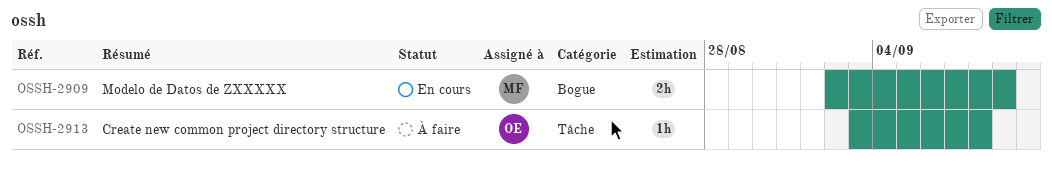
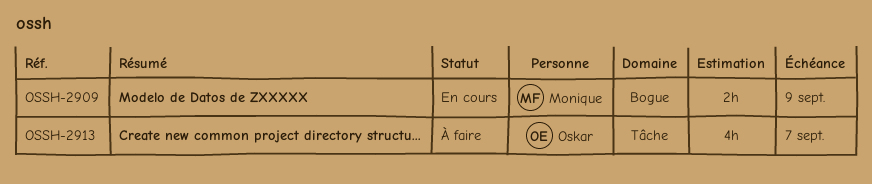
OSSH-2913, estimate: 1h -> 4h
OSSH-2913, due: Sep 8 -> Sep 7

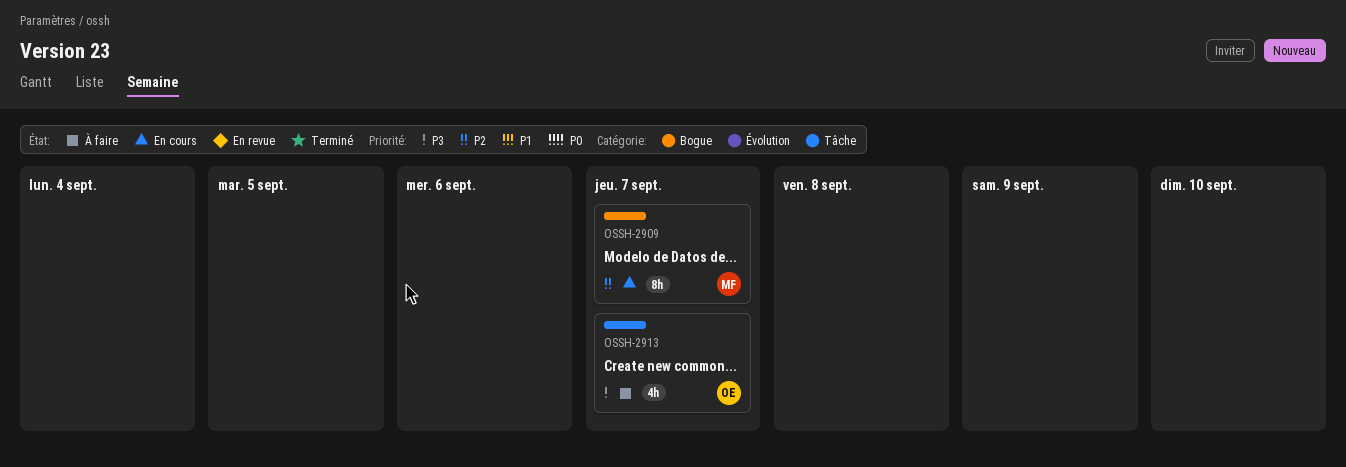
OSSH-2909, estimate: 2h -> 8h
OSSH-2909, due: Sep 9 -> Sep 7

